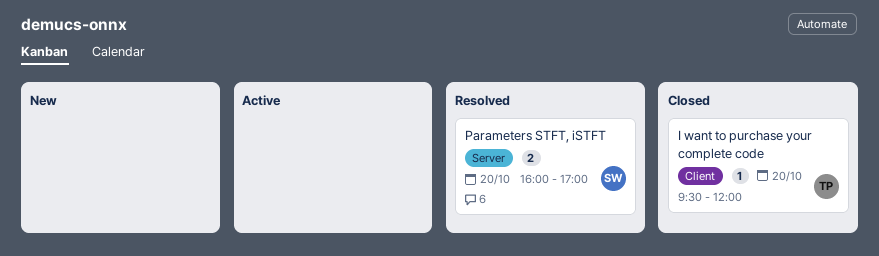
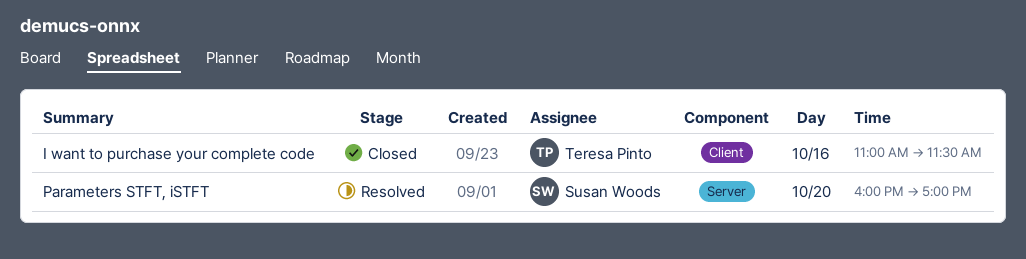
I want to purchase your complete code, day: Oct 20 -> Oct 16
I want to purchase your complete code, begins: 09:30 -> 11:00
I want to purchase your complete code, ends: 12:00 -> 11:30

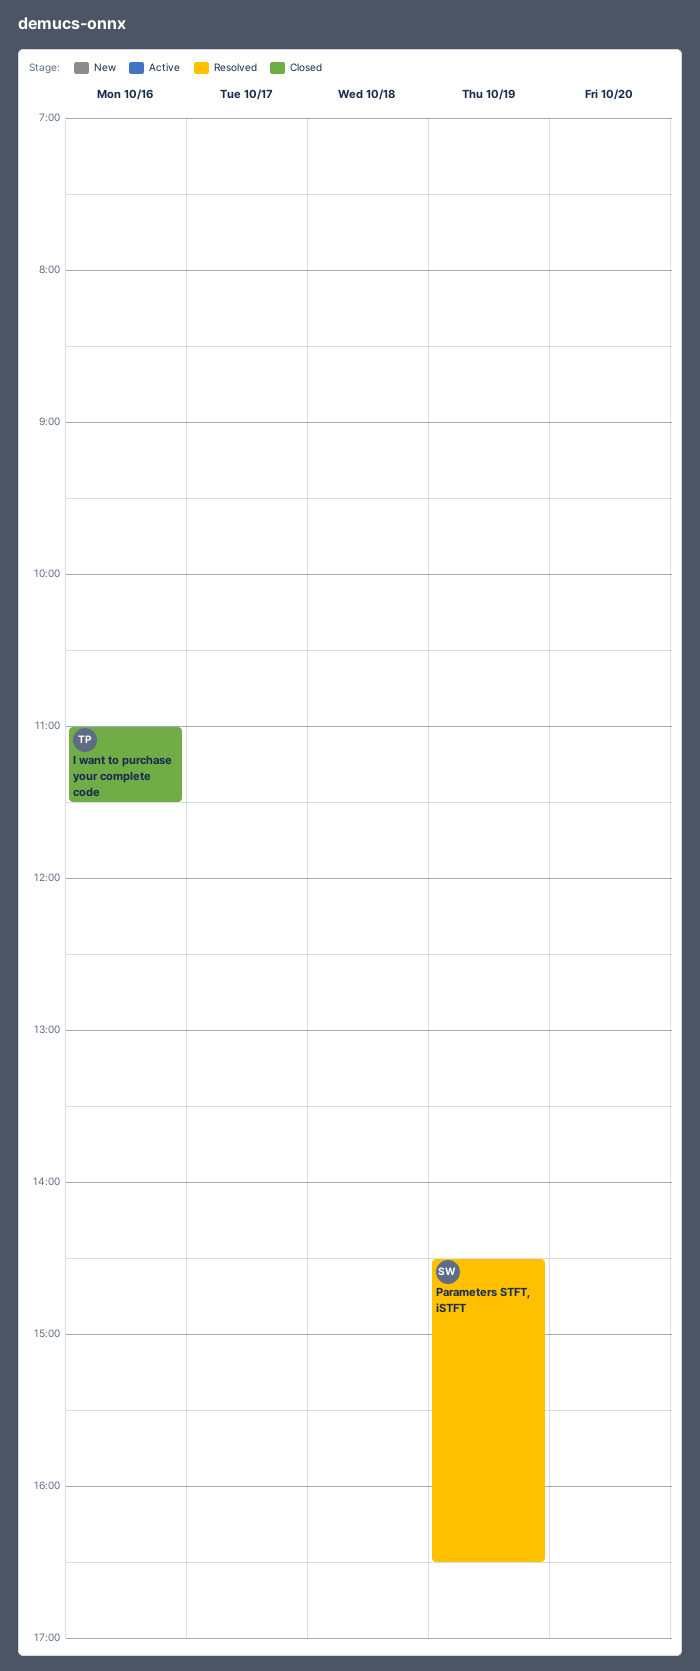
Parameters STFT, iSTFT, day: Oct 20 -> Oct 19
Parameters STFT, iSTFT, begins: 16:00 -> 14:30
Parameters STFT, iSTFT, ends: 17:00 -> 16:30

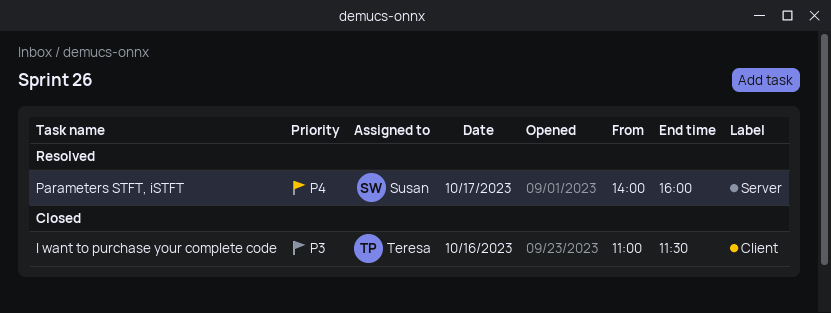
Parameters STFT, iSTFT, day: Oct 19 -> Oct 17
Parameters STFT, iSTFT, begins: 14:30 -> 14:00
Parameters STFT, iSTFT, ends: 16:30 -> 16:00

